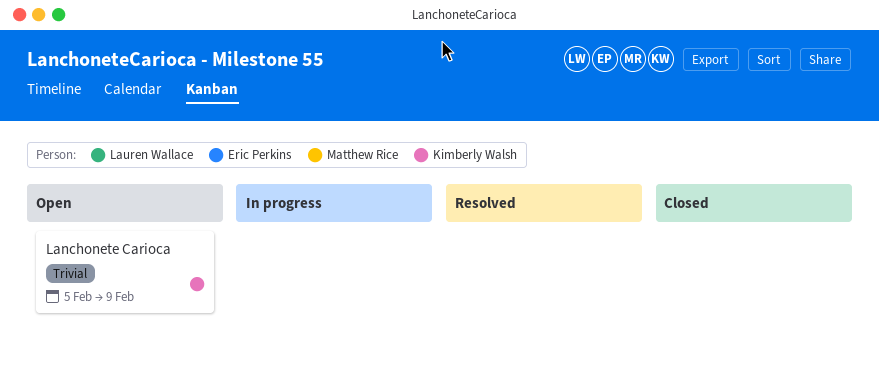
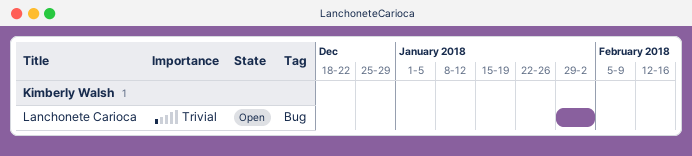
Lanchonete Carioca, start: Feb 5 -> Jan 29
Lanchonete Carioca, due: Feb 9 -> Feb 2

